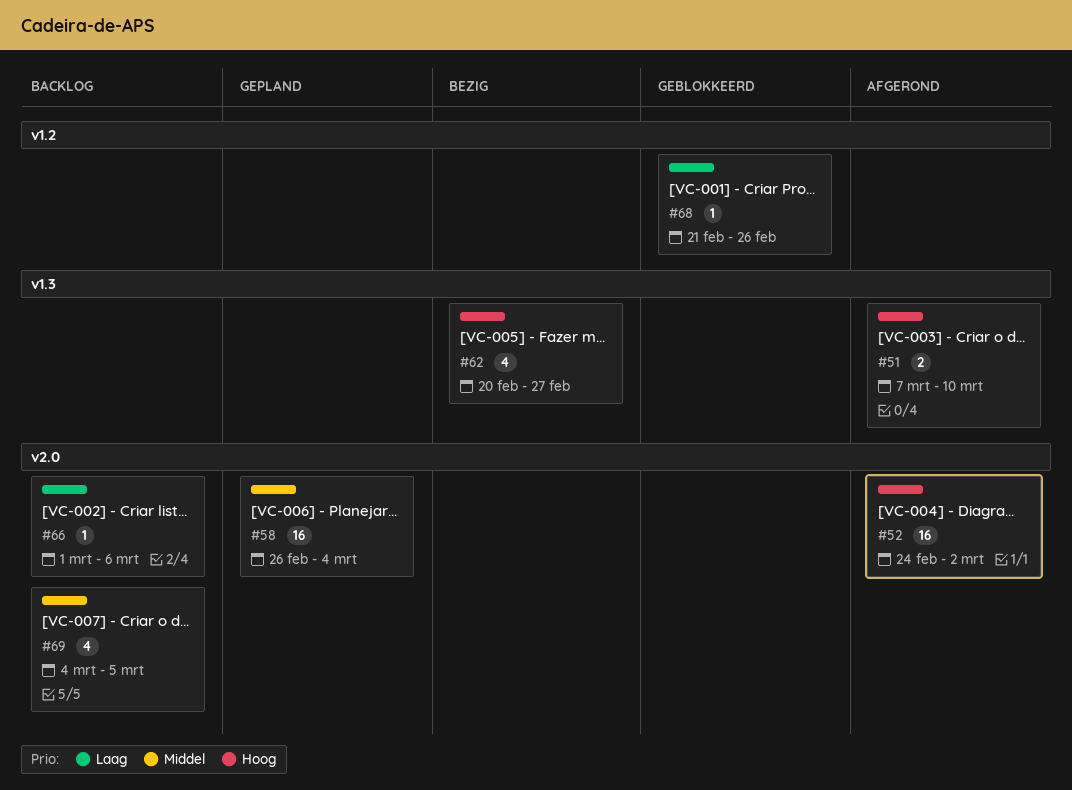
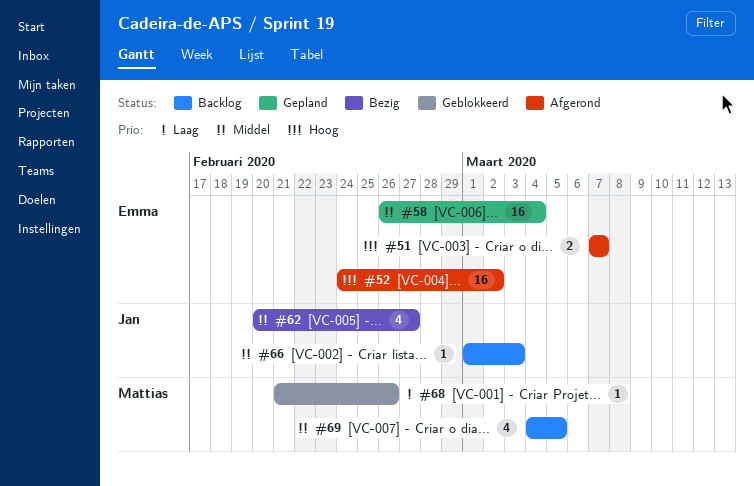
#51, due: Mar 10 -> Mar 7
#62, priority: Hoog -> Middel
#66, priority: Laag -> Middel
#66, due: Mar 6 -> Mar 3

